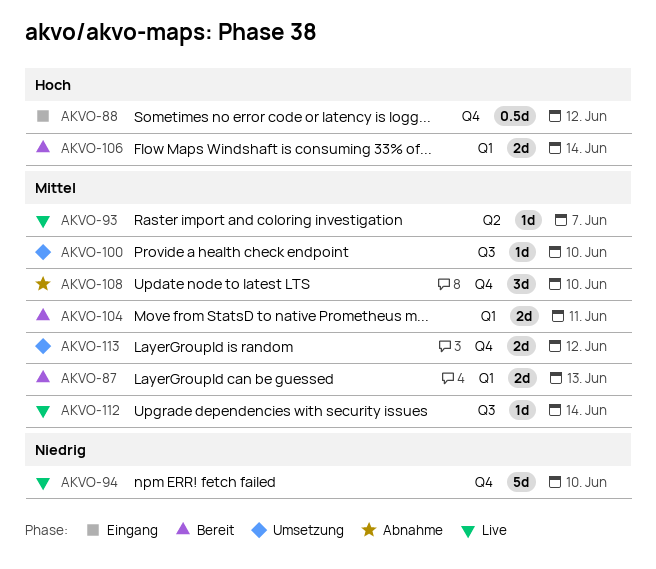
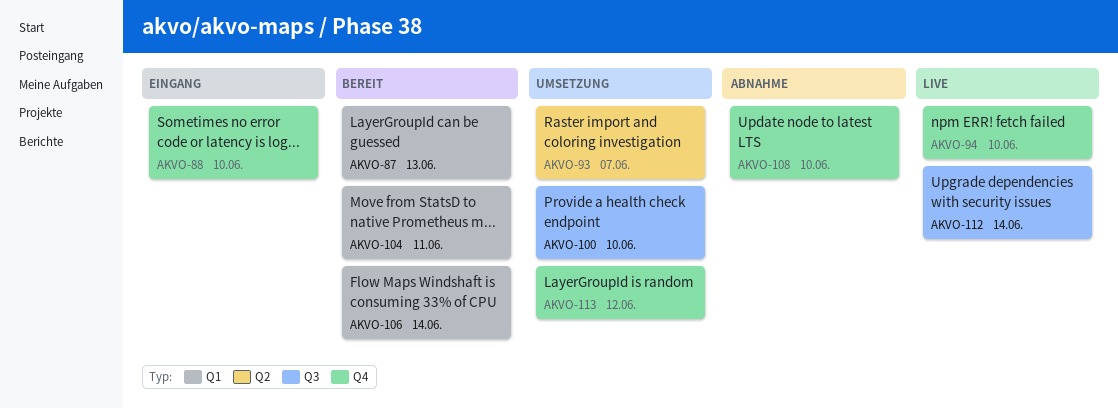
AKVO-88, due: Jun 12 -> Jun 10
AKVO-93, status: Live -> Umsetzung

